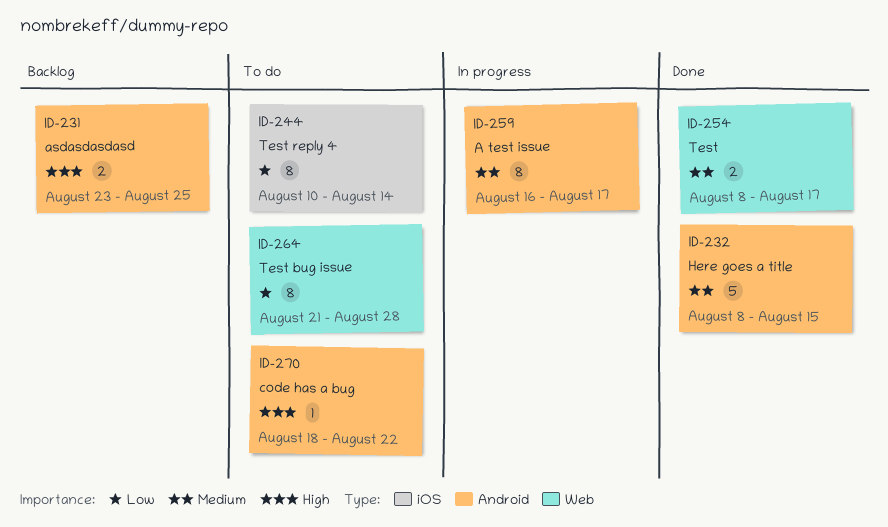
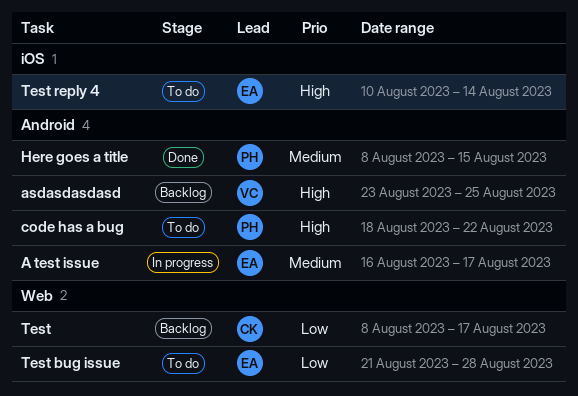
Test, status: Done -> Backlog
Test, priority: Medium -> Low
Test reply 4, priority: Low -> High

